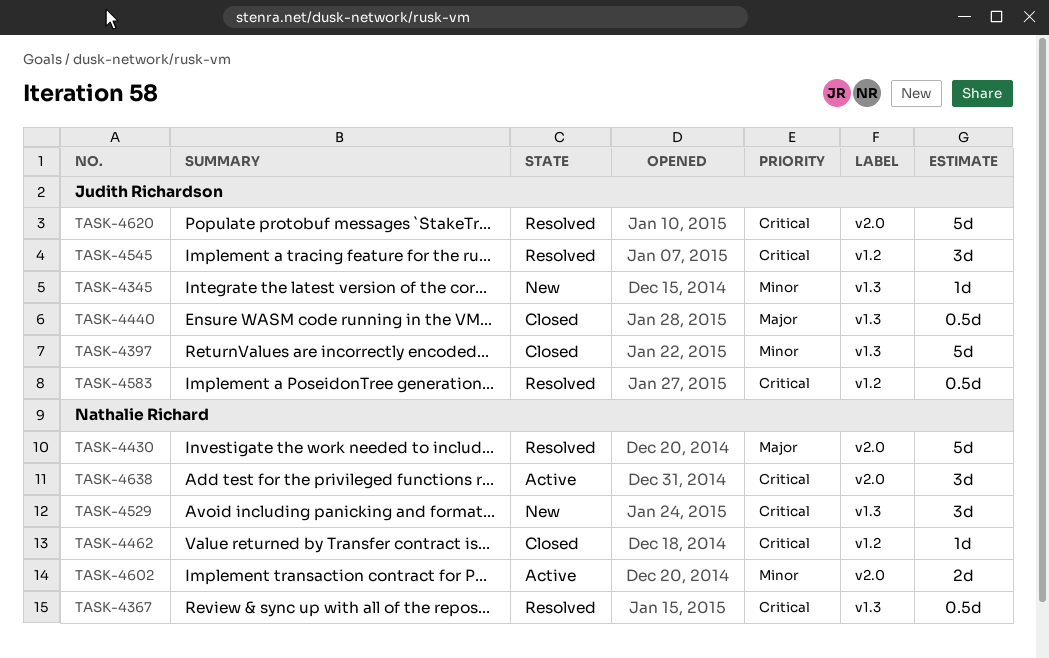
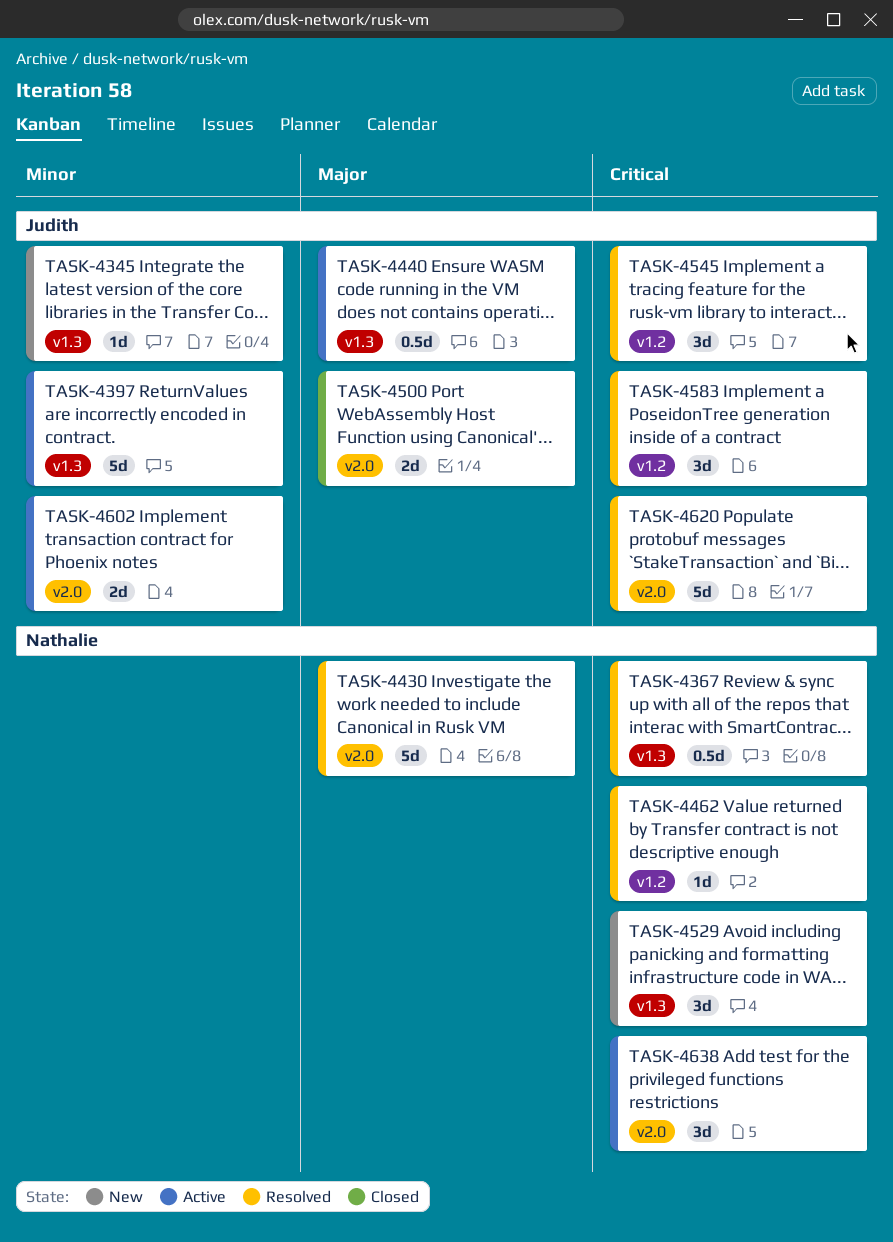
TASK-4397, status: Closed -> Active
TASK-4440, status: Closed -> Active
TASK-4462, status: Closed -> Resolved
TASK-4500: none -> present
TASK-4583, estimate: 0.5d -> 3d
TASK-4602, owner: Nathalie Richard -> Judith Richardson

